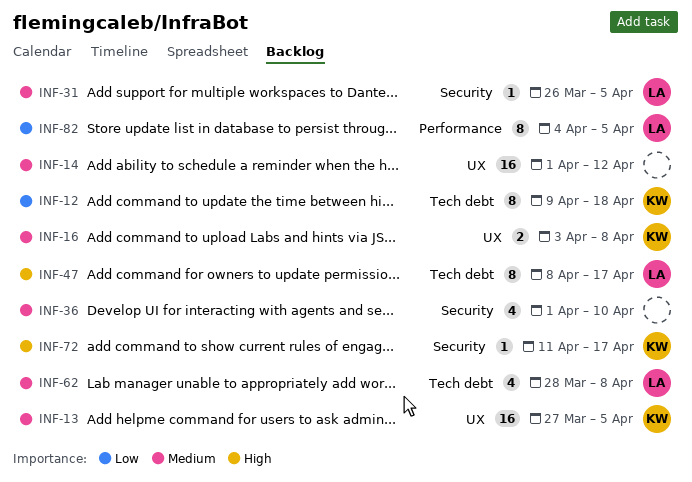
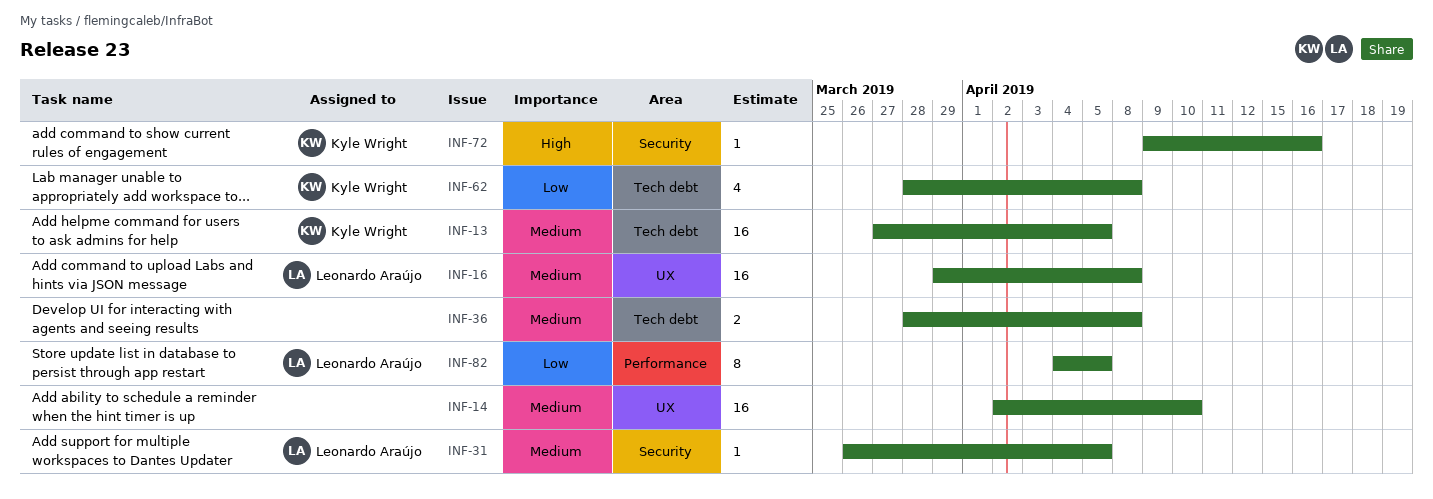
INF-12: present -> none
INF-13, label: UX -> Tech debt
INF-14, start: Apr 1 -> Apr 2
INF-14, due: Apr 12 -> Apr 10
INF-16, owner: Kyle Wright -> Leonardo Araújo
INF-16, estimate: 2 -> 16
INF-16, start: Apr 3 -> Mar 29
INF-36, label: Security -> Tech debt
INF-36, estimate: 4 -> 2
INF-36, start: Apr 1 -> Mar 28
INF-36, due: Apr 10 -> Apr 8
INF-47: present -> none
INF-62, owner: Leonardo Araújo -> Kyle Wright
INF-62, priority: Medium -> Low
INF-72, start: Apr 11 -> Apr 9
INF-72, due: Apr 17 -> Apr 16

